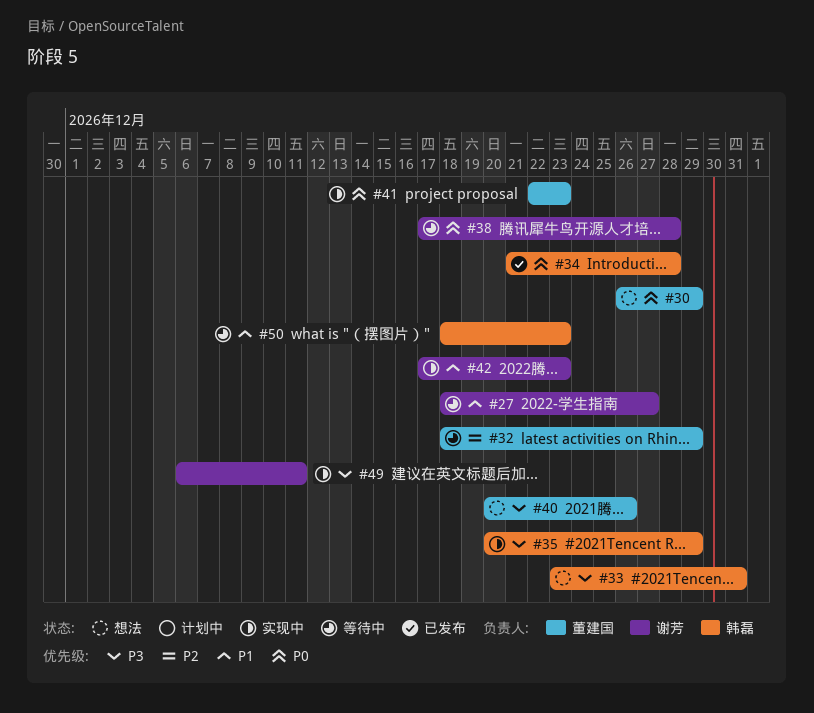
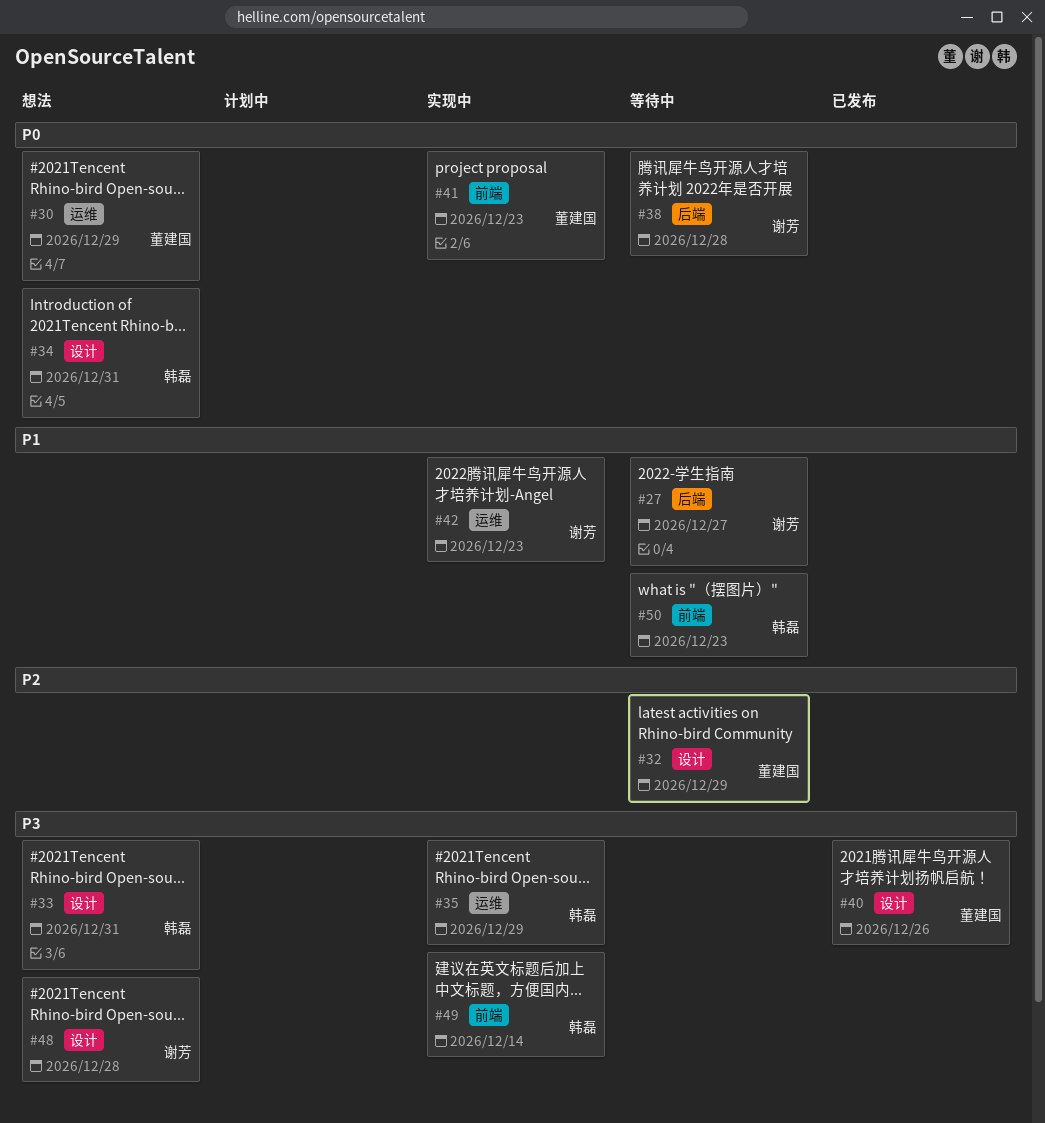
#34, status: 已发布 -> 想法
#34, due: Dec 28 -> Dec 31
#40, status: 想法 -> 已发布
#48: none -> present
#49, owner: 谢芳 -> 韩磊
#49, due: Dec 11 -> Dec 14

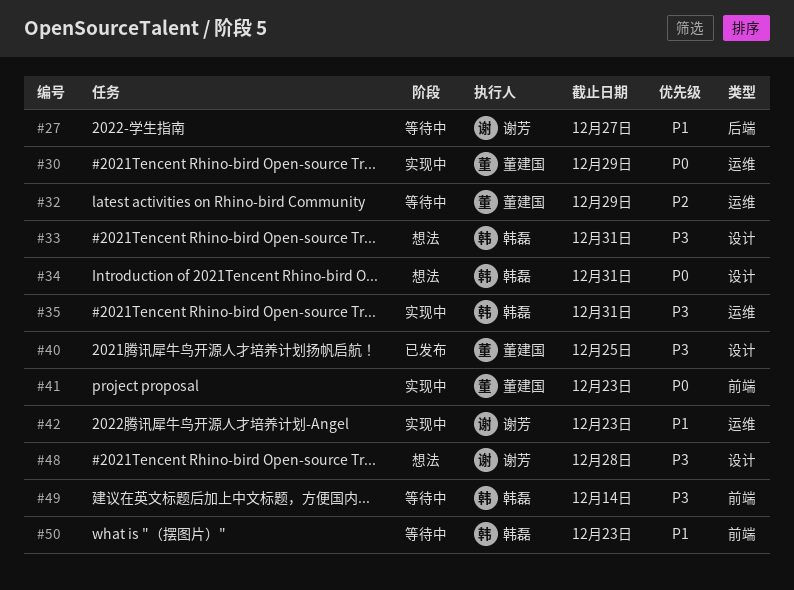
#30, status: 想法 -> 实现中
#32, label: 设计 -> 运维
#35, due: Dec 29 -> Dec 31
#38: present -> none
#40, due: Dec 26 -> Dec 25
#49, status: 实现中 -> 等待中

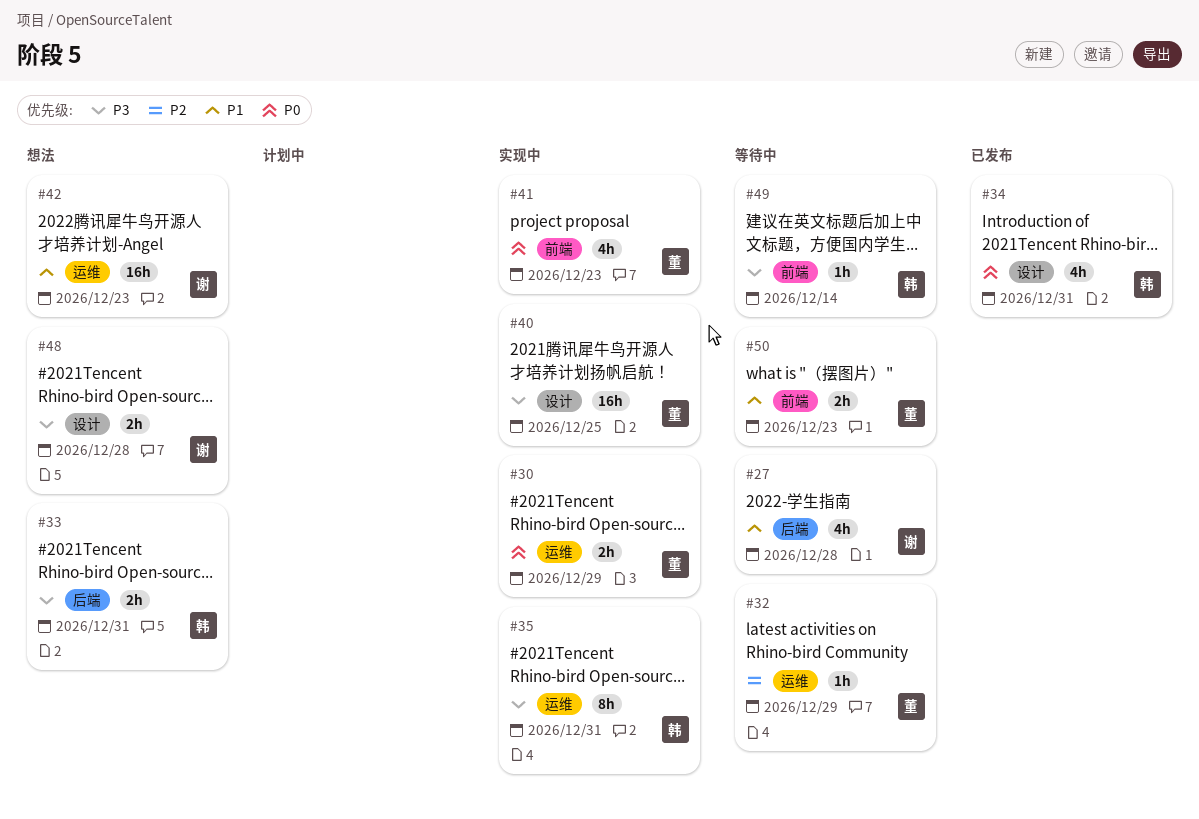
#27, due: Dec 27 -> Dec 28
#33, label: 设计 -> 后端
#34, status: 想法 -> 已发布
#40, status: 已发布 -> 实现中
#42, status: 实现中 -> 想法
#50, owner: 韩磊 -> 董建国

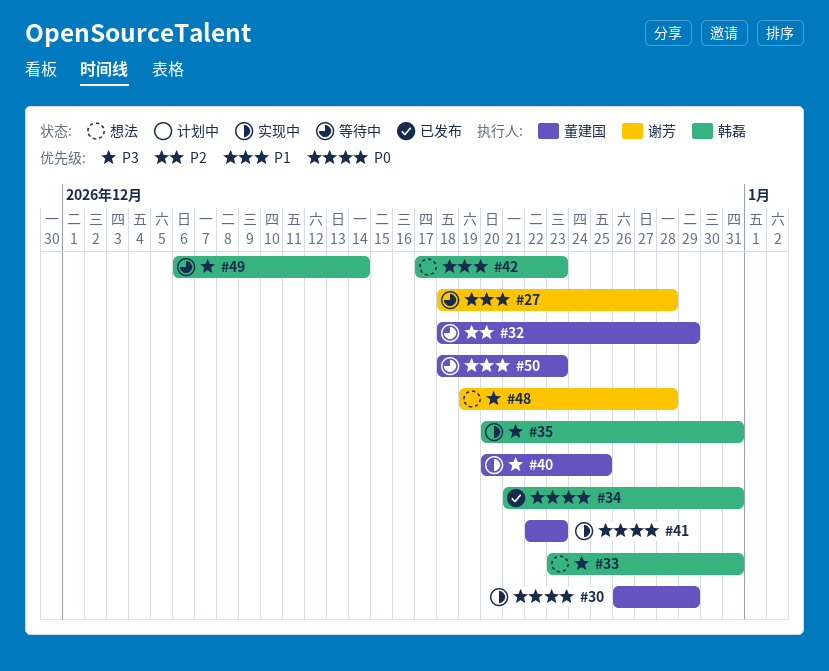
#42, owner: 谢芳 -> 韩磊

